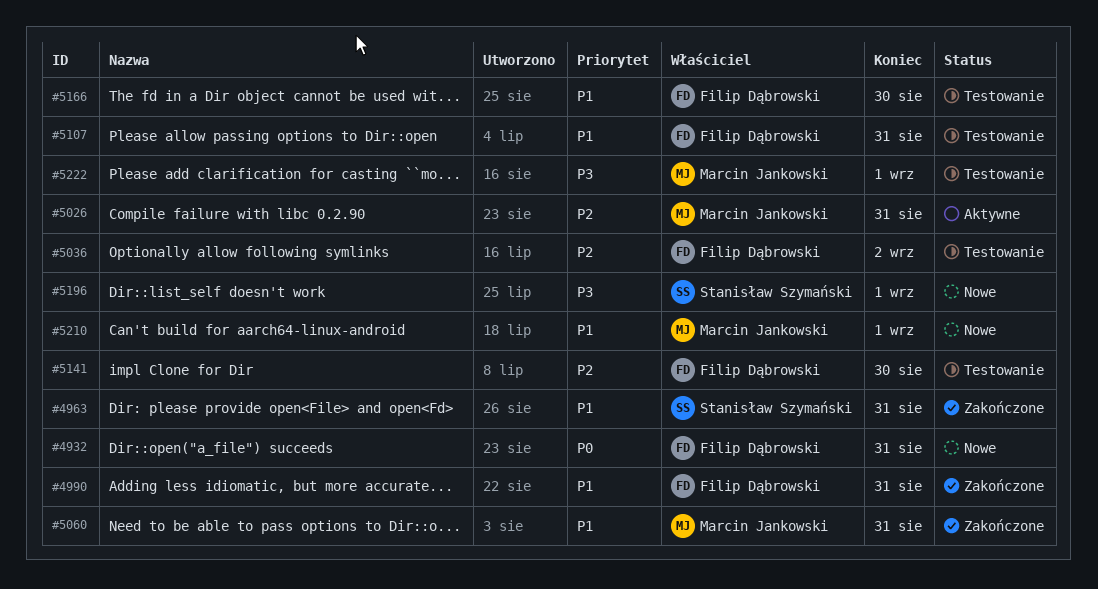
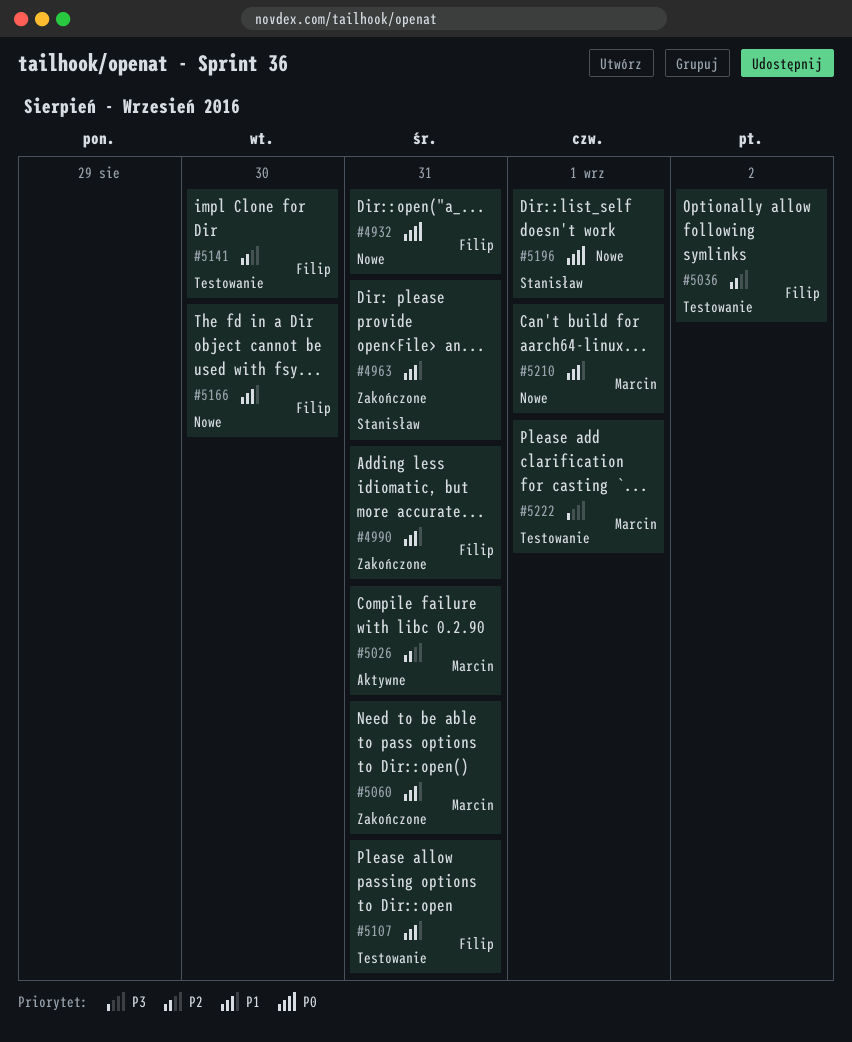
#5166, status: Testowanie -> Nowe
#5196, priority: P3 -> P0

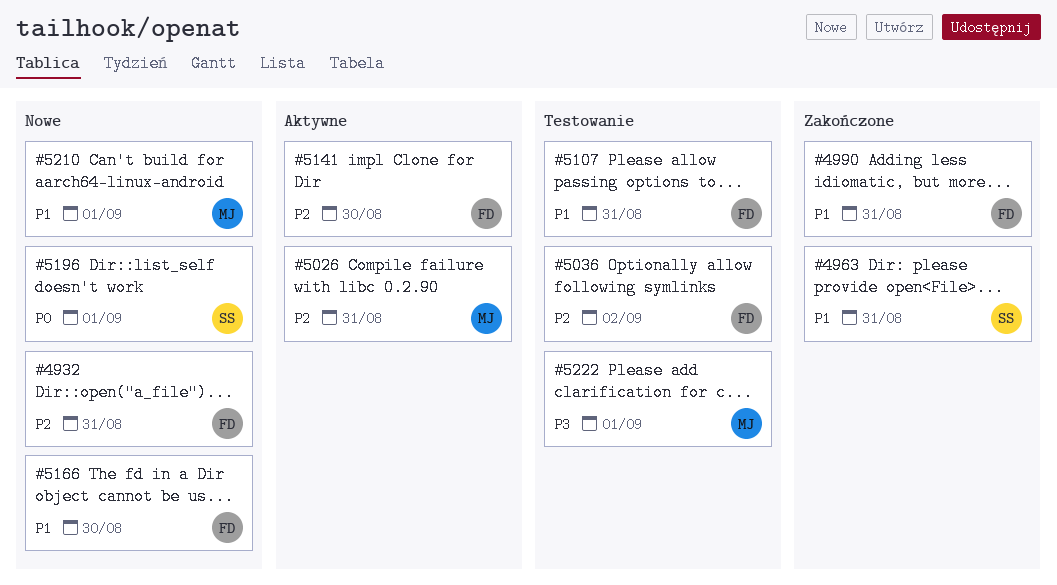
#4932, priority: P0 -> P2
#5060: present -> none
#5141, status: Testowanie -> Aktywne

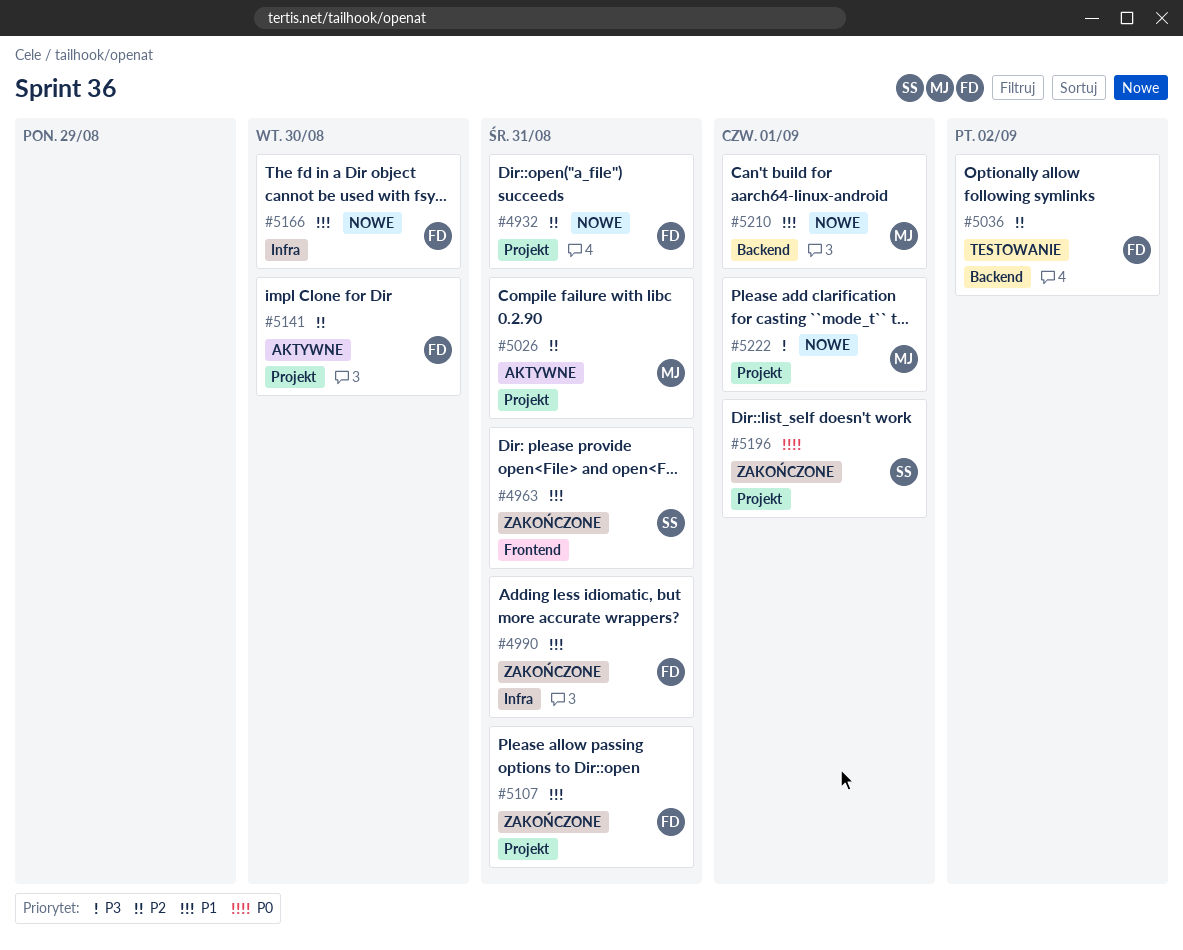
#5107, status: Testowanie -> Zakończone
#5196, status: Nowe -> Zakończone
#5222, status: Testowanie -> Nowe

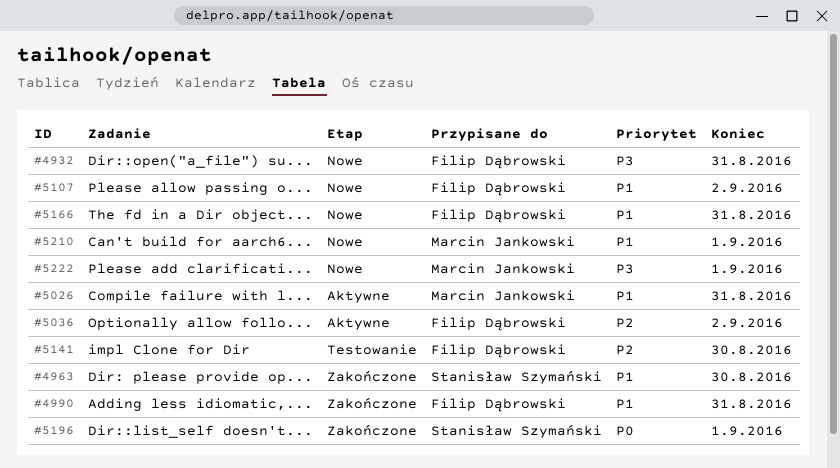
#4932, priority: P2 -> P3
#4963, due: Aug 31 -> Aug 30
#5026, priority: P2 -> P1
#5036, status: Testowanie -> Aktywne
#5107, status: Zakończone -> Nowe
#5107, due: Aug 31 -> Sep 2
#5141, status: Aktywne -> Testowanie
#5166, due: Aug 30 -> Aug 31

